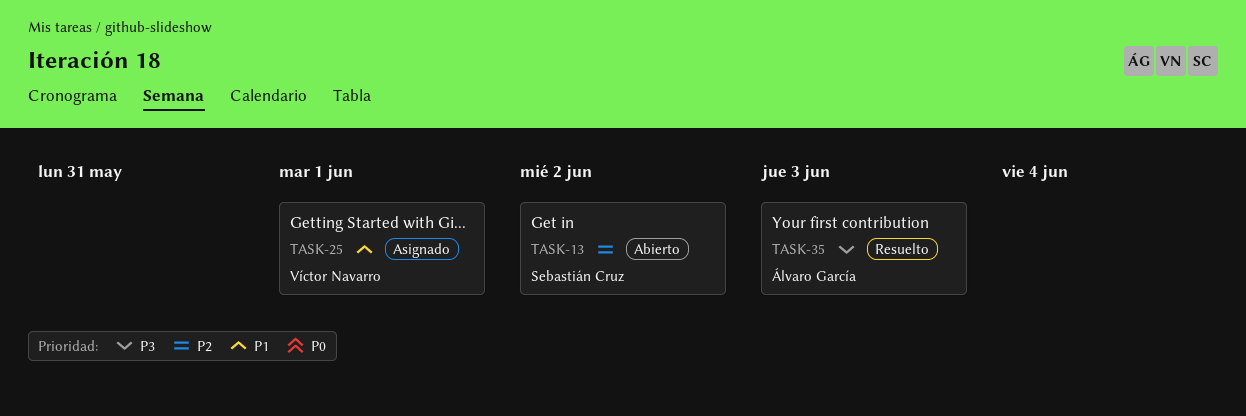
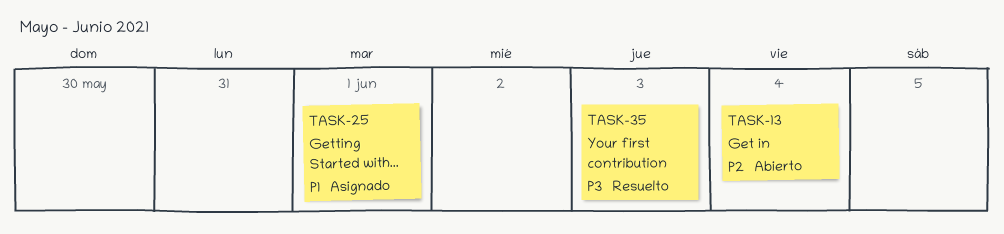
TASK-13, due: Jun 2 -> Jun 4

